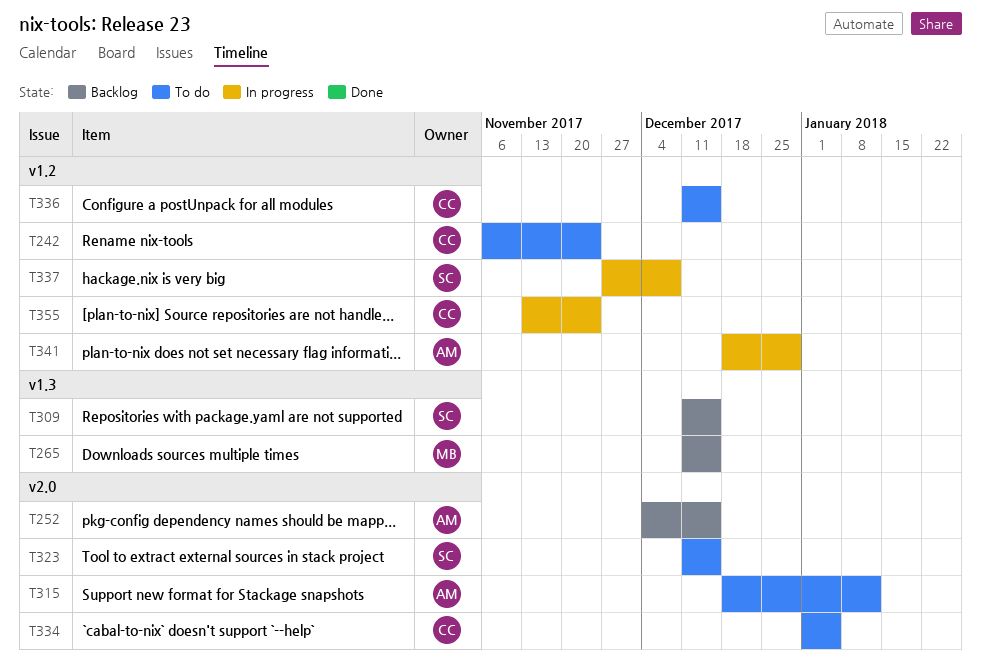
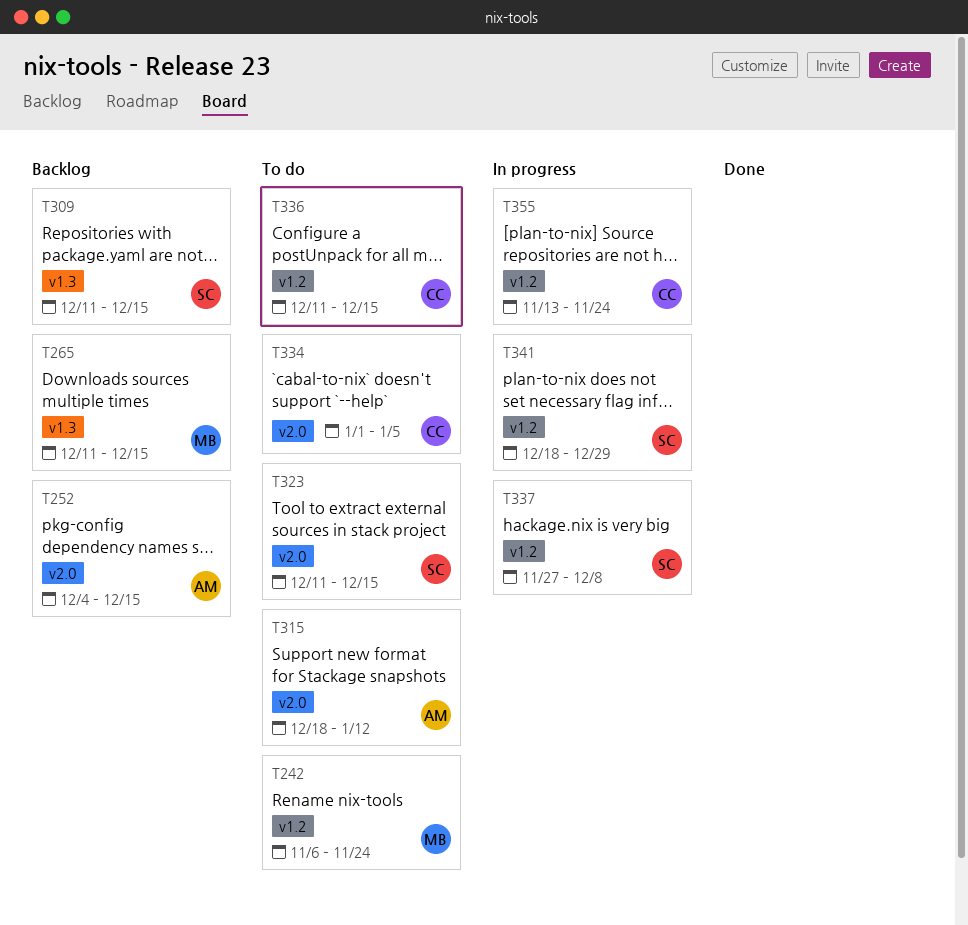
T242, owner: CC -> MB
T341, owner: AM -> SC

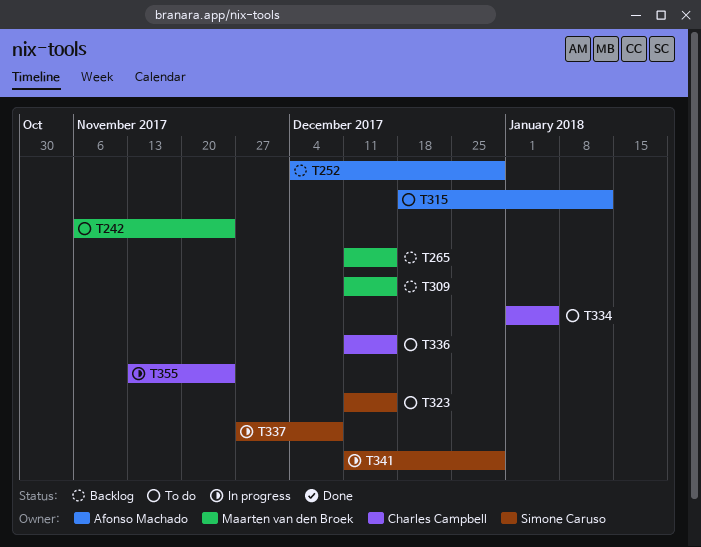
T252, due: Dec 15 -> Dec 29
T309, owner: Simone Caruso -> Maarten van den Broek
T341, start: Dec 18 -> Dec 11

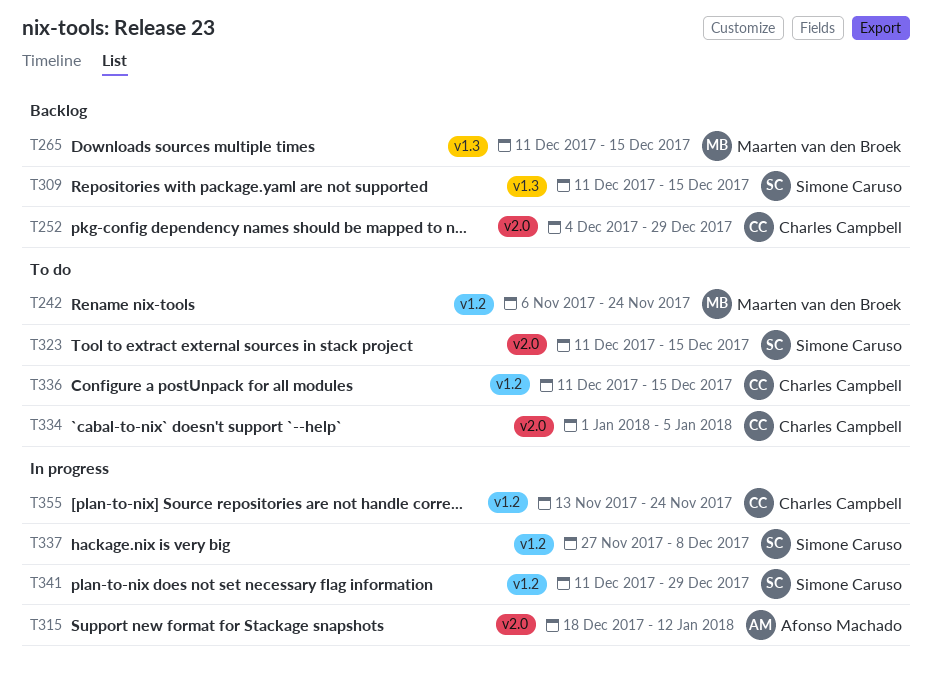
T252, owner: Afonso Machado -> Charles Campbell
T309, owner: Maarten van den Broek -> Simone Caruso
T315, status: To do -> In progress

